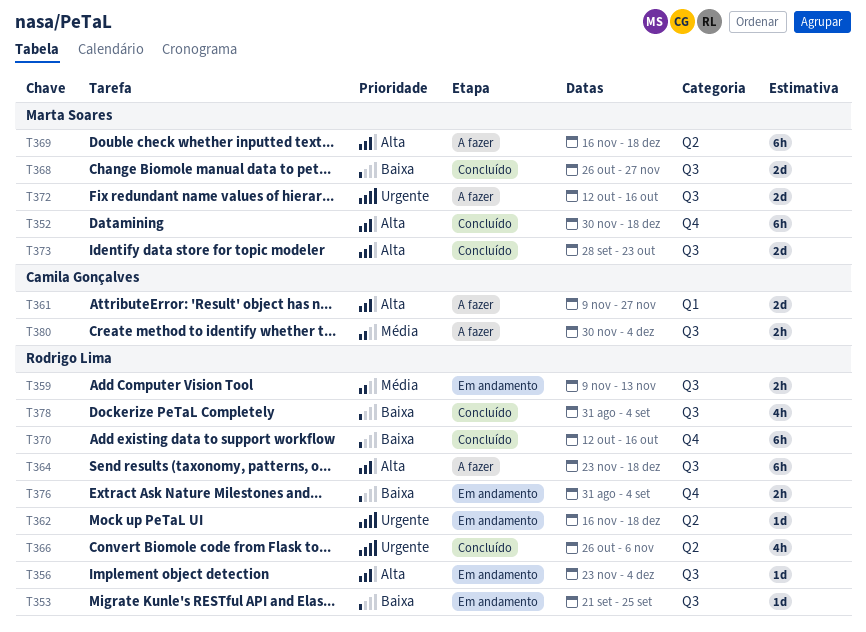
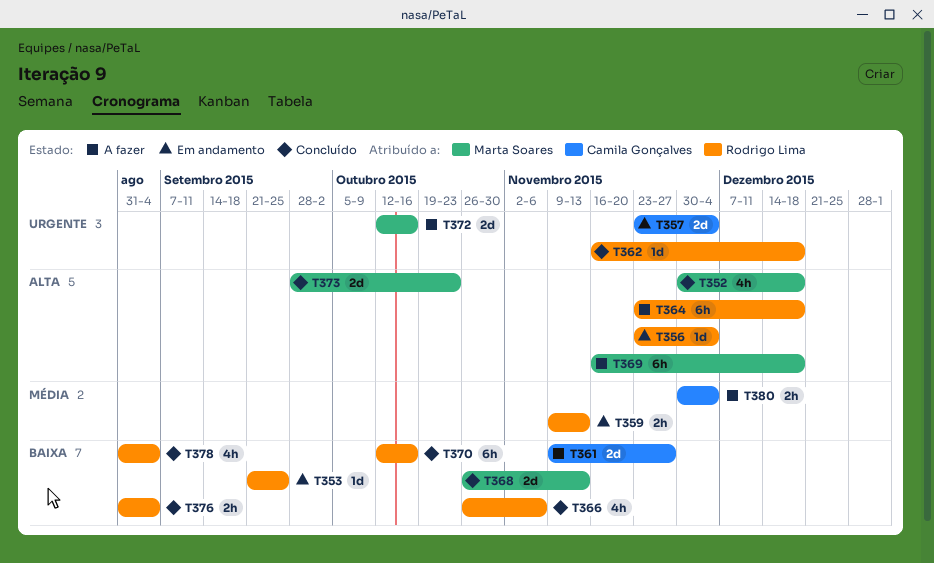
T352, estimate: 6h -> 4h
T357: none -> present
T361, priority: Alta -> Baixa
T362, status: Em andamento -> Concluído
T366, priority: Urgente -> Baixa
T368, due: Nov 27 -> Nov 13
T376, status: Em andamento -> Concluído

